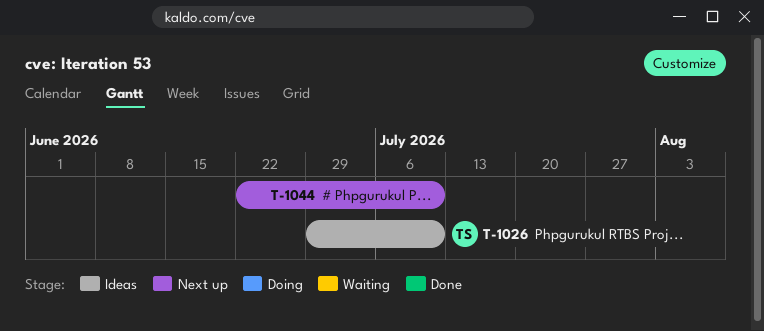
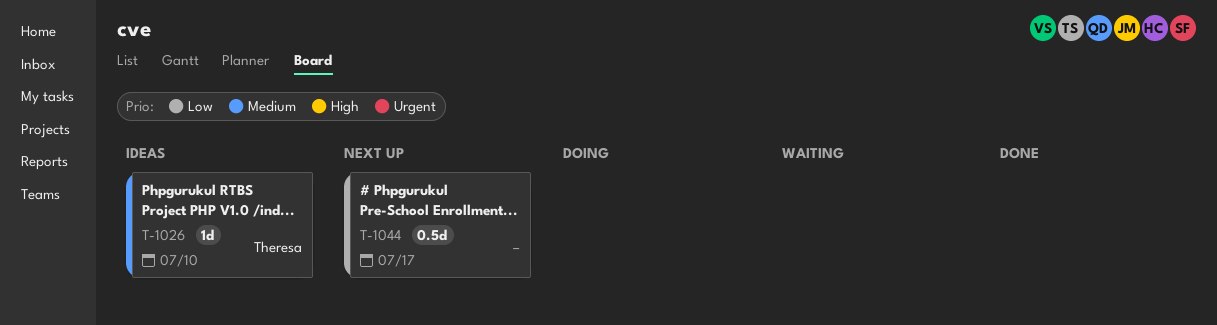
T-1044, due: Jul 10 -> Jul 17

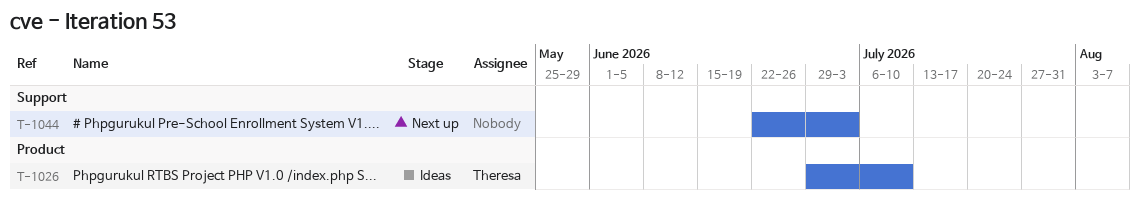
T-1044, due: Jul 17 -> Jul 3

